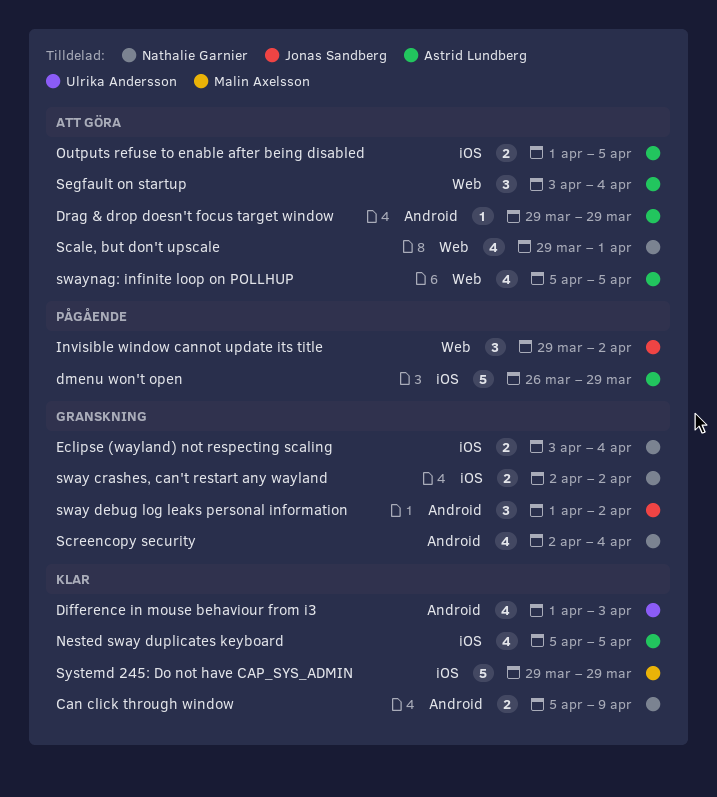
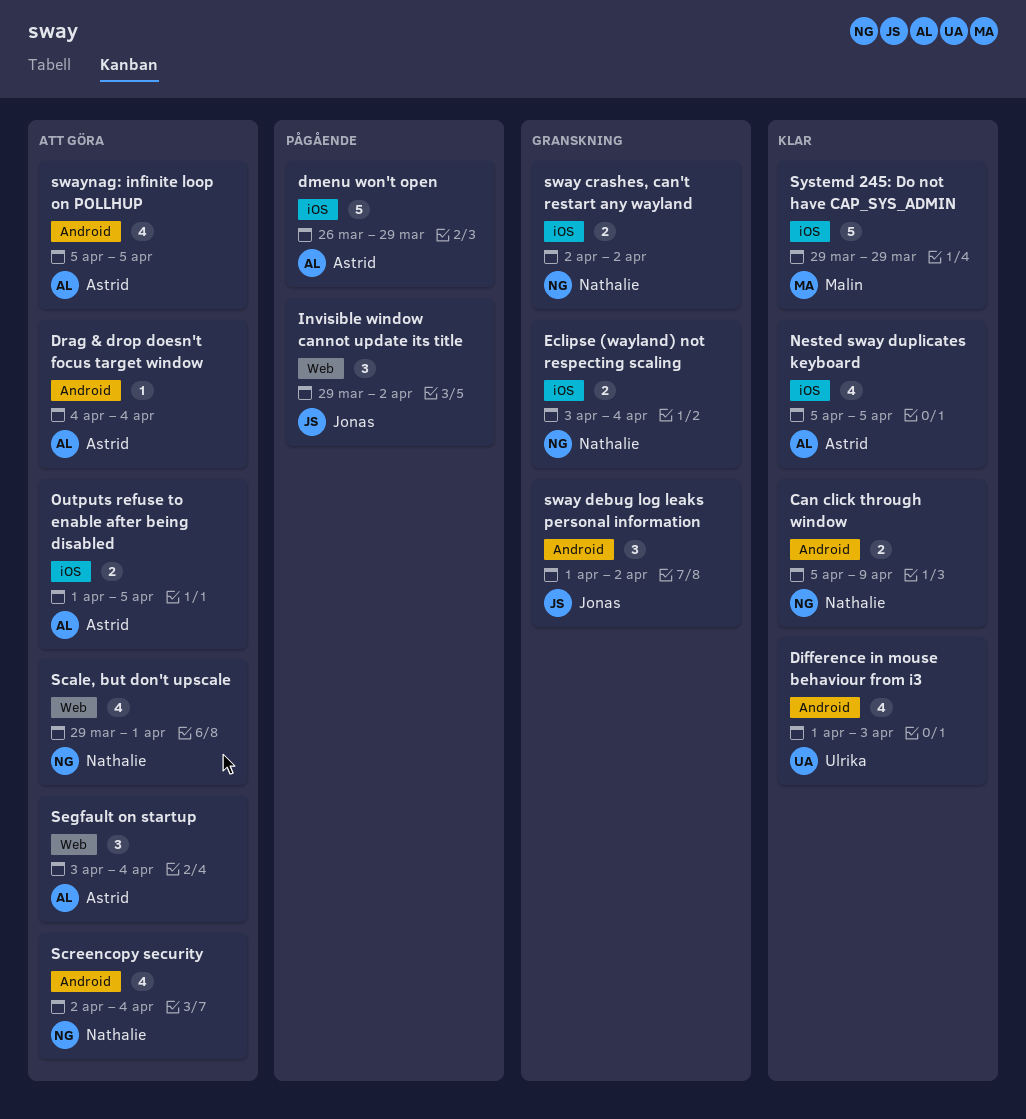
Drag & drop doesn't focus target window, start: Mar 29 -> Apr 4
Drag & drop doesn't focus target window, due: Mar 29 -> Apr 4
Screencopy security, status: Granskning -> Att göra
swaynag: infinite loop on POLLHUP, label: Web -> Android

